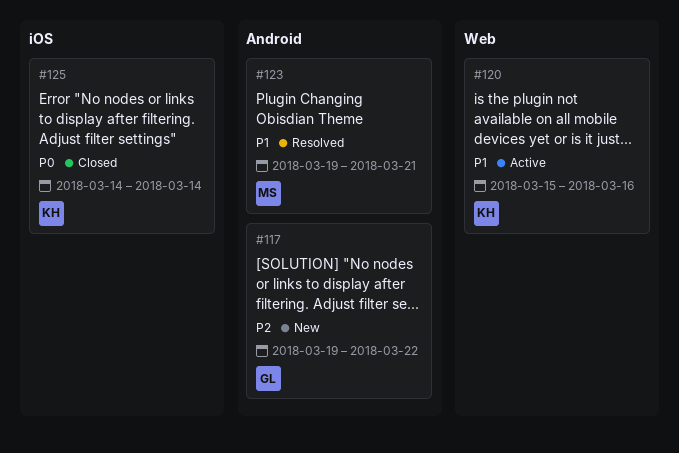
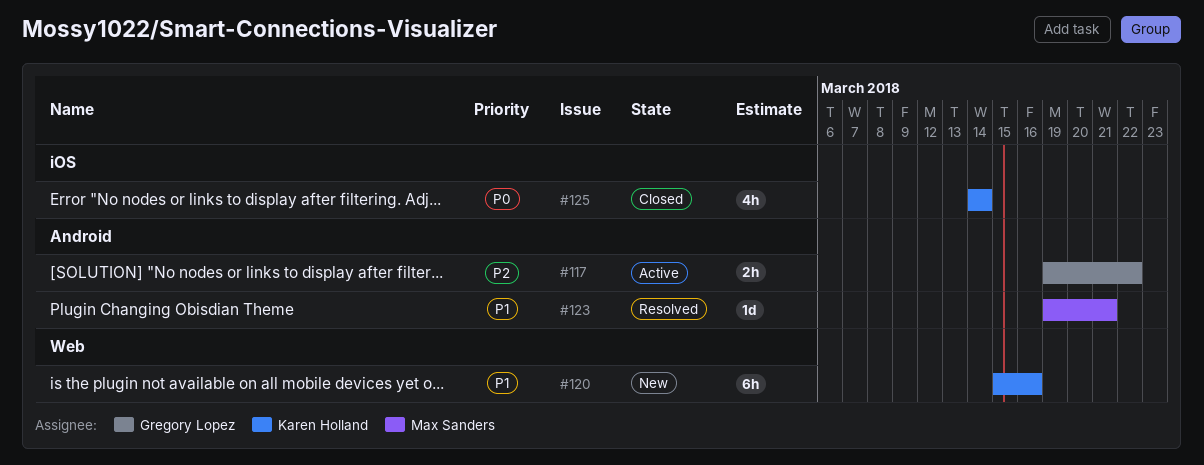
#117, status: New -> Active
#120, status: Active -> New

